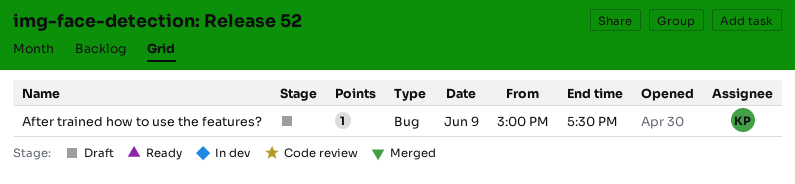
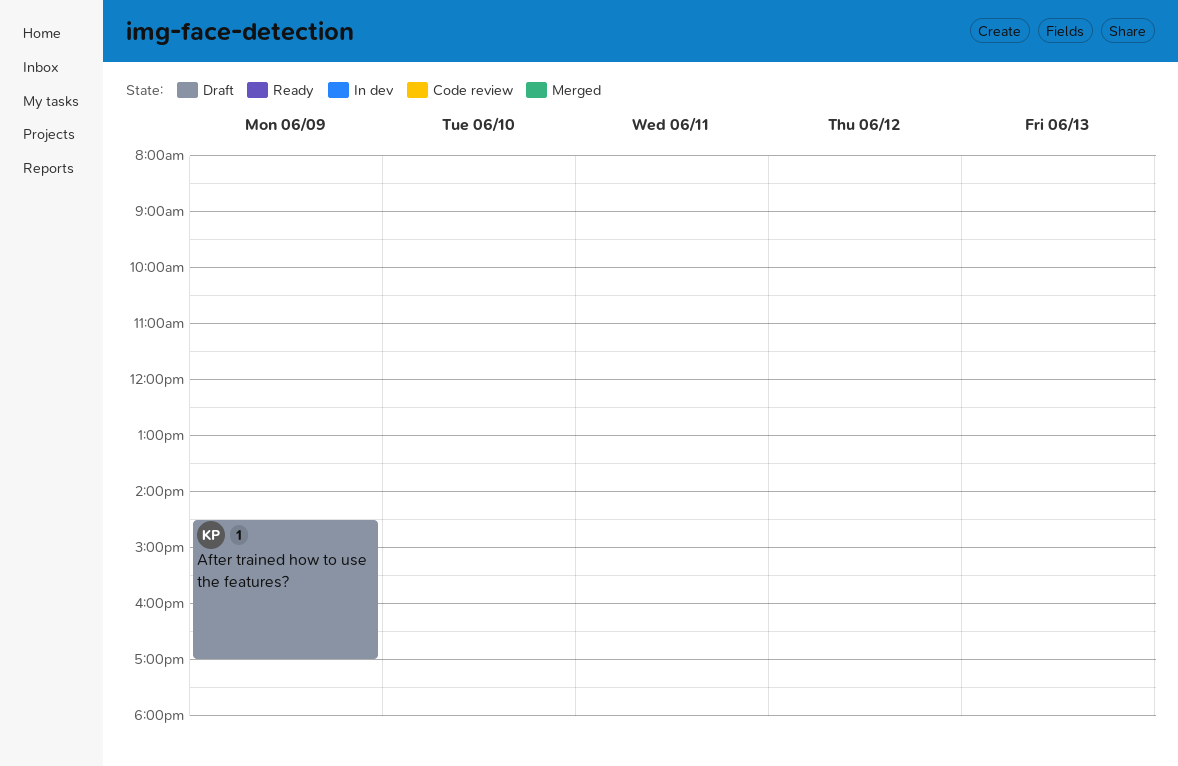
After trained how to use the features?, begins: 15:00 -> 14:30
After trained how to use the features?, ends: 17:30 -> 17:00

